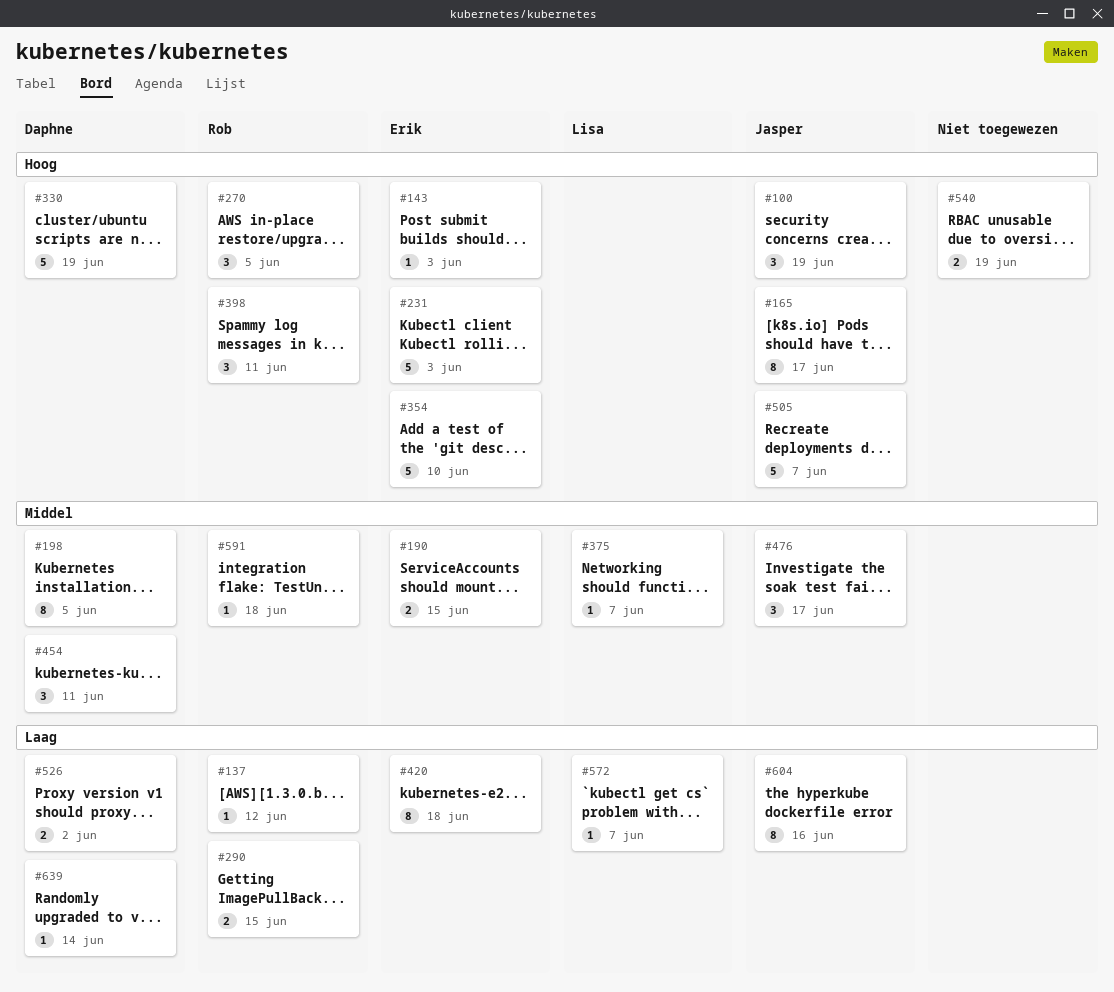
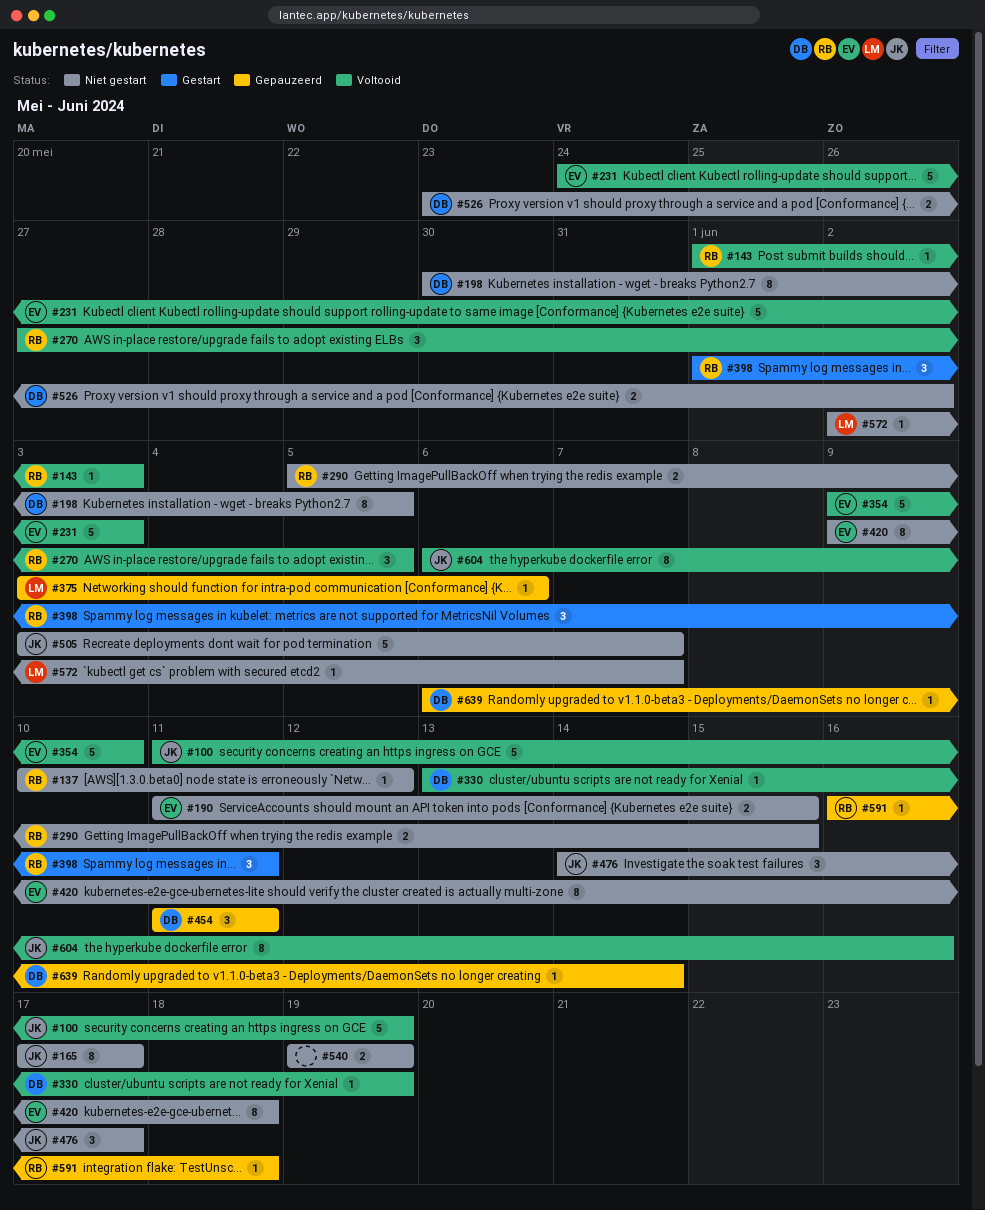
#100, estimate: 3 -> 5
#143, owner: Erik -> Rob
#330, estimate: 5 -> 1
#375, due: Jun 7 -> Jun 6

